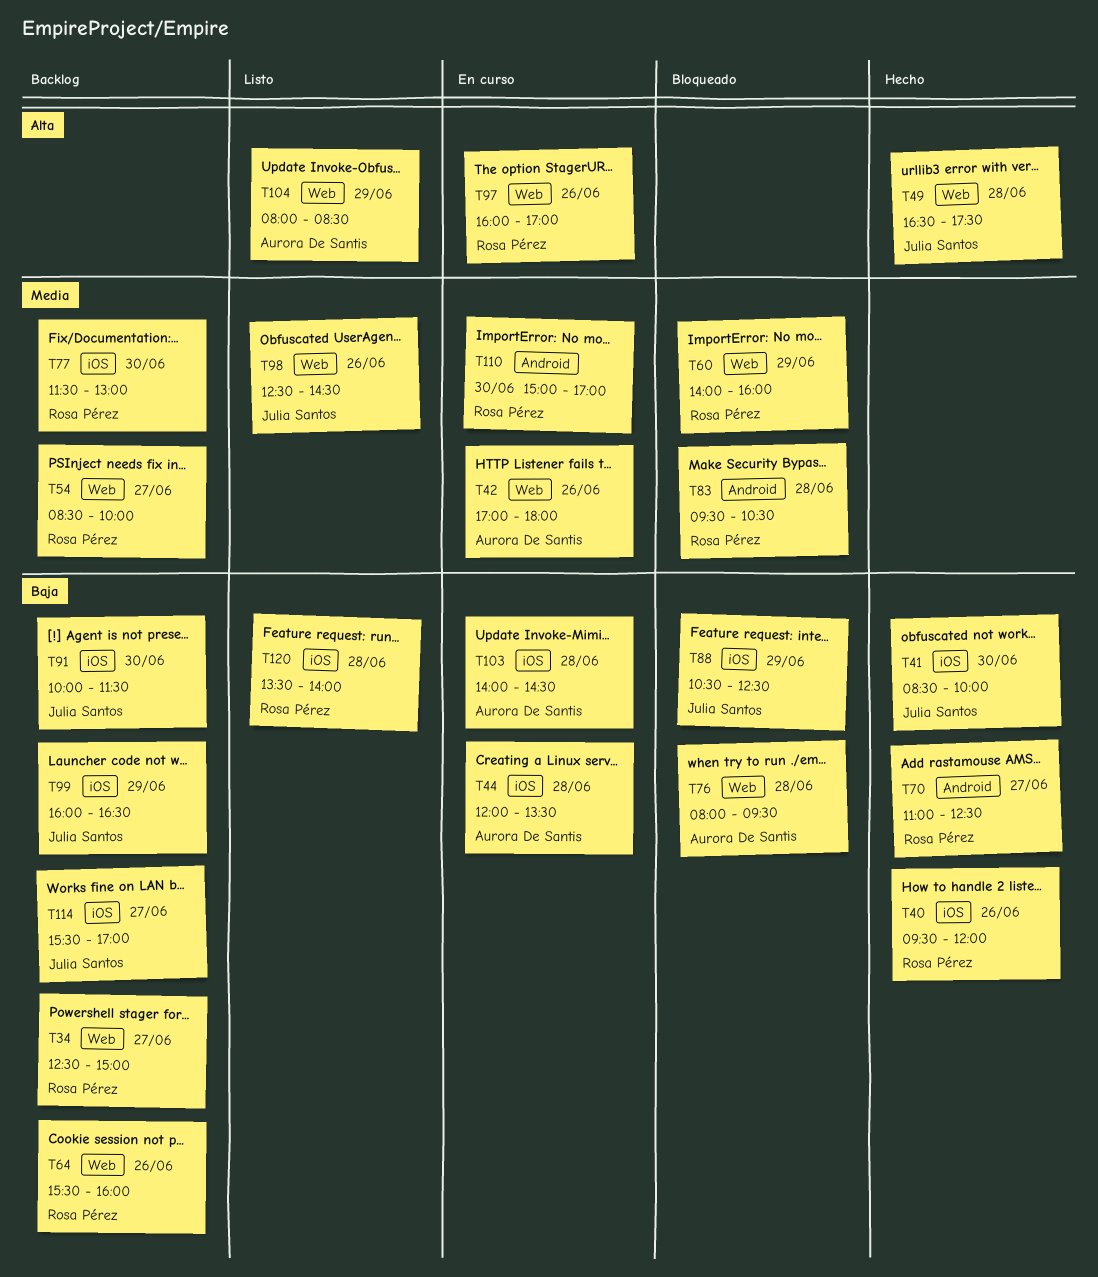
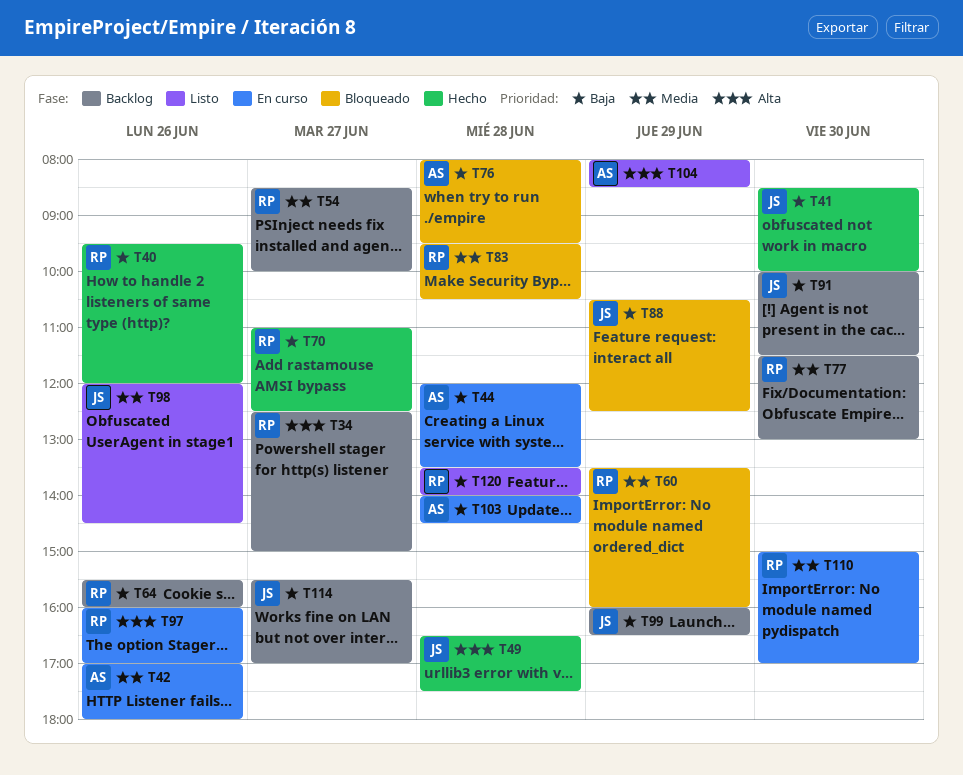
T34, priority: Baja -> Alta
T60, begins: 14:00 -> 13:30
T98, begins: 12:30 -> 12:00

